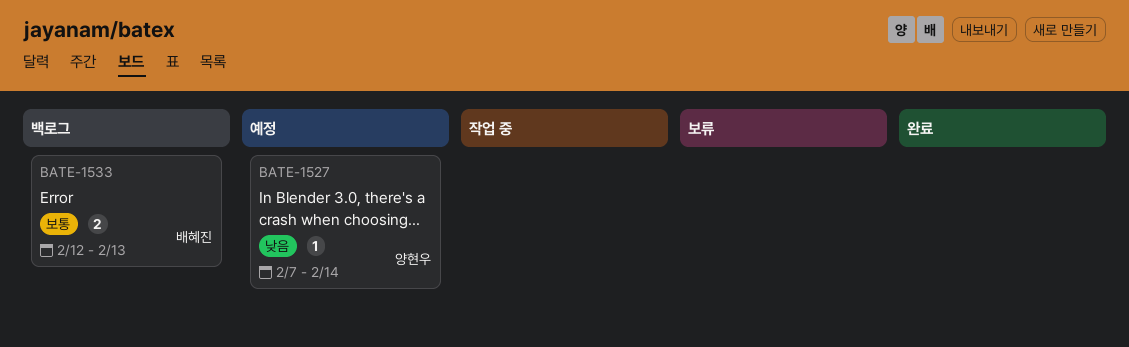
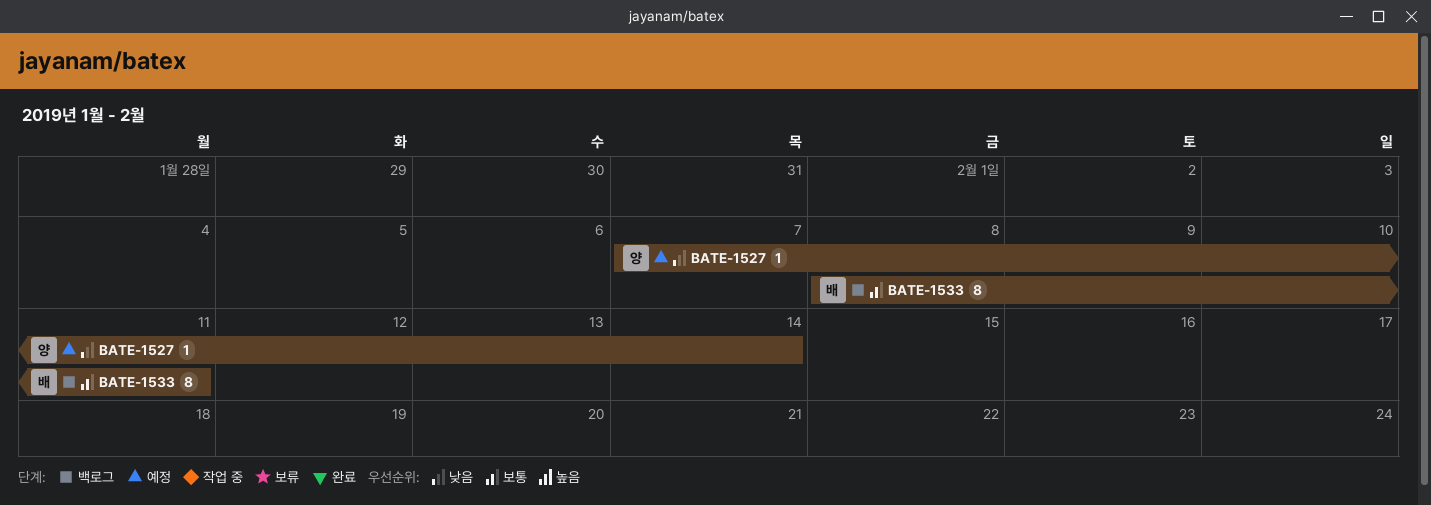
BATE-1533, estimate: 2 -> 8
BATE-1533, start: Feb 12 -> Feb 8
BATE-1533, due: Feb 13 -> Feb 11

